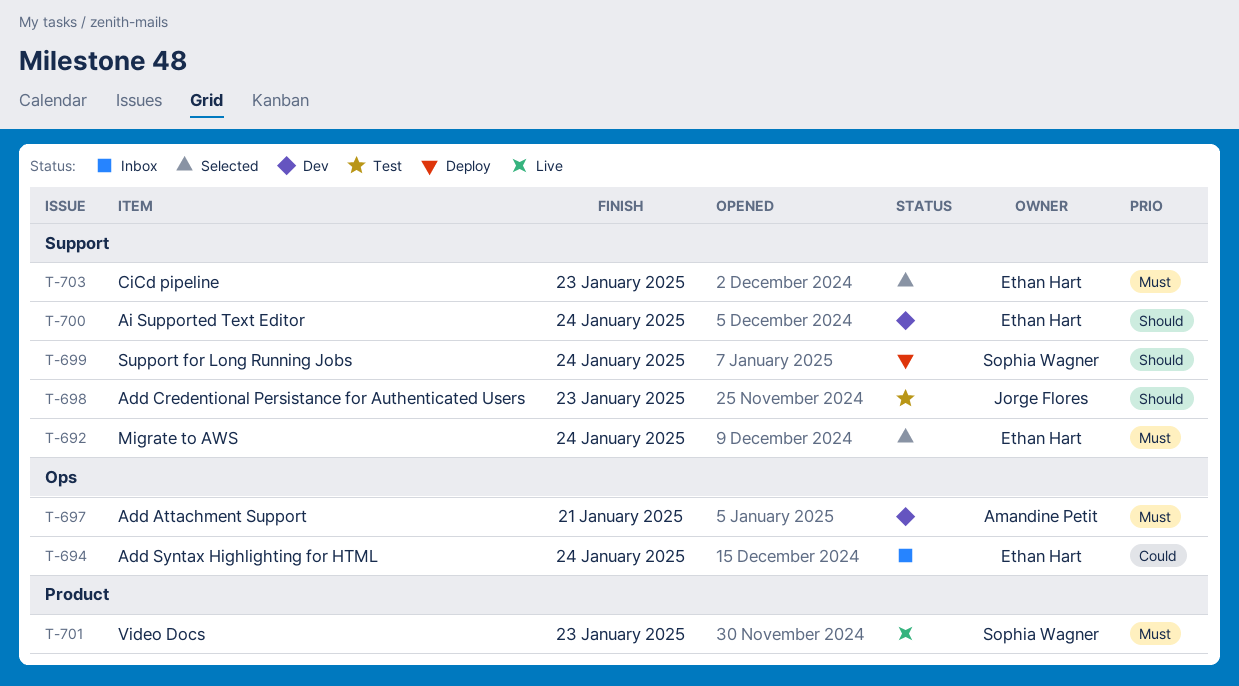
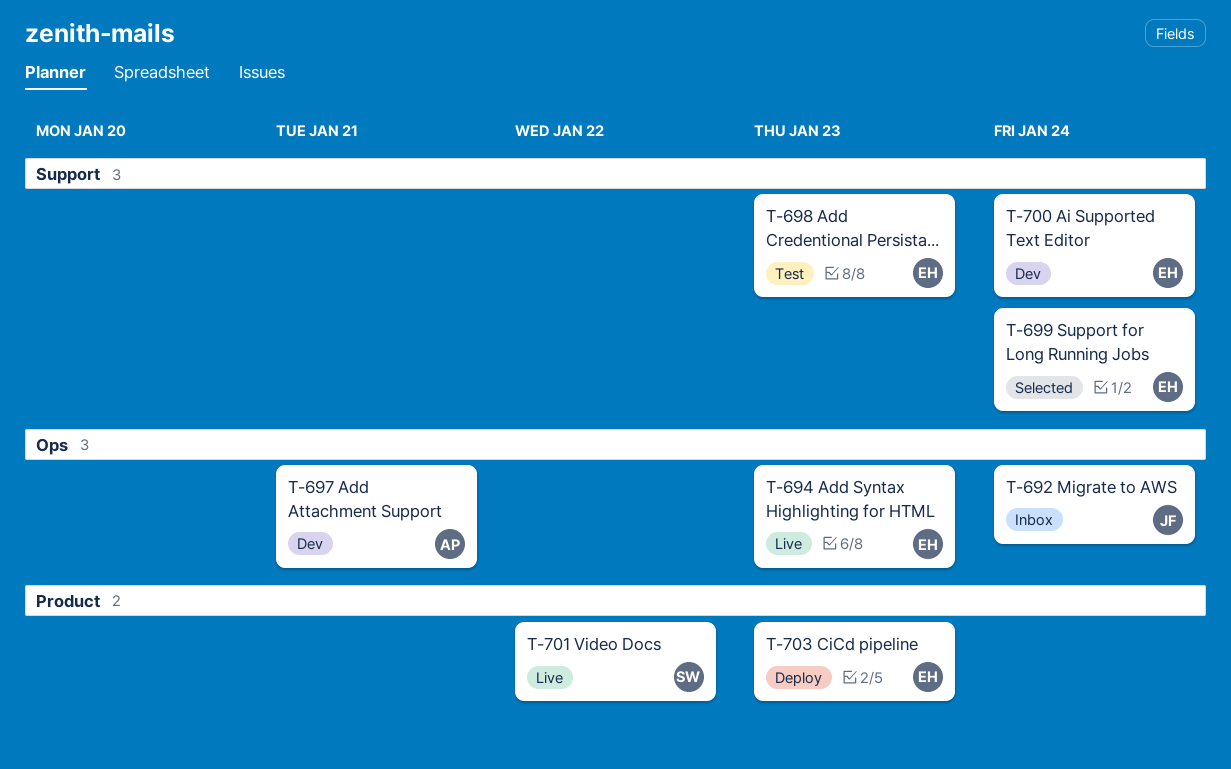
T-692, status: Selected -> Inbox
T-692, owner: Ethan Hart -> Jorge Flores
T-692, label: Support -> Ops
T-694, status: Inbox -> Live
T-694, due: Jan 24 -> Jan 23
T-698, owner: Jorge Flores -> Ethan Hart
T-699, status: Deploy -> Selected
T-699, owner: Sophia Wagner -> Ethan Hart
T-701, due: Jan 23 -> Jan 22
T-703, status: Selected -> Deploy
T-703, label: Support -> Product

